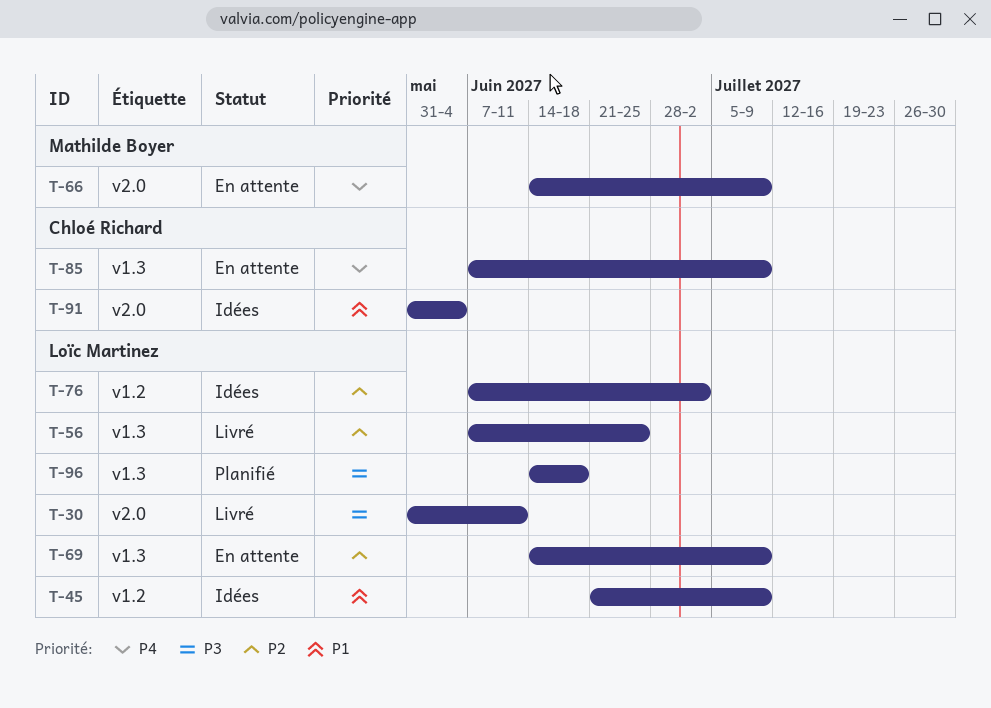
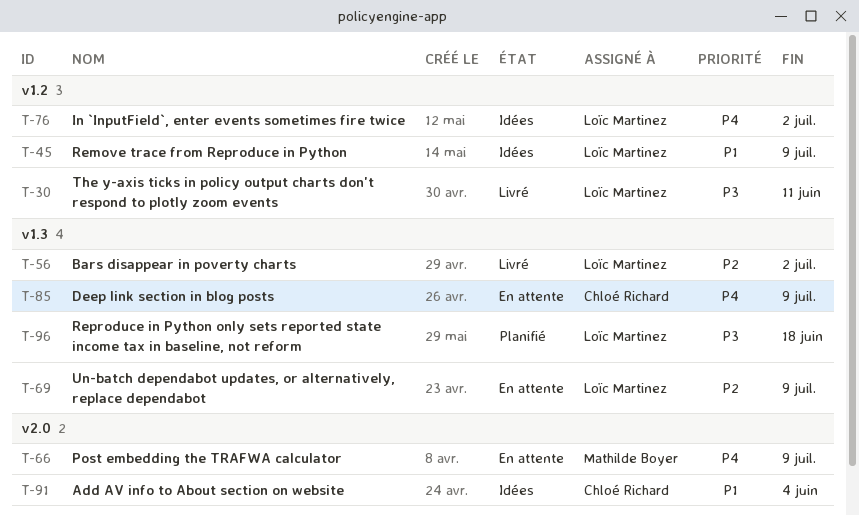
T-30, label: v2.0 -> v1.2
T-56, due: Jun 25 -> Jul 2
T-76, priority: P2 -> P4

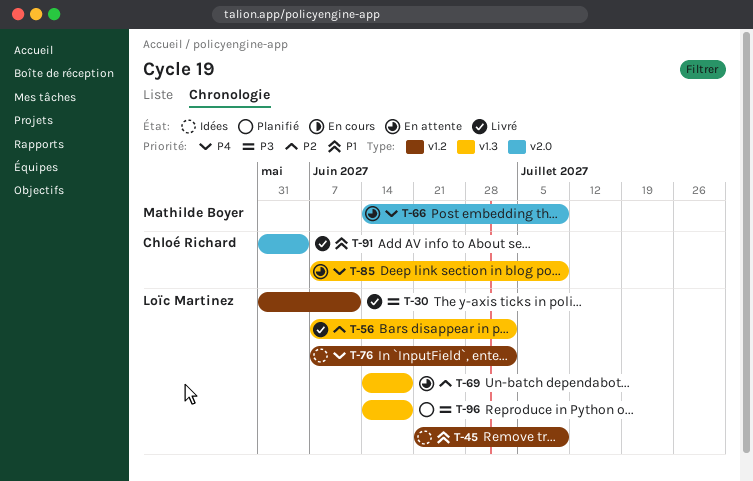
T-69, due: Jul 9 -> Jun 18
T-91, status: Idées -> Livré

